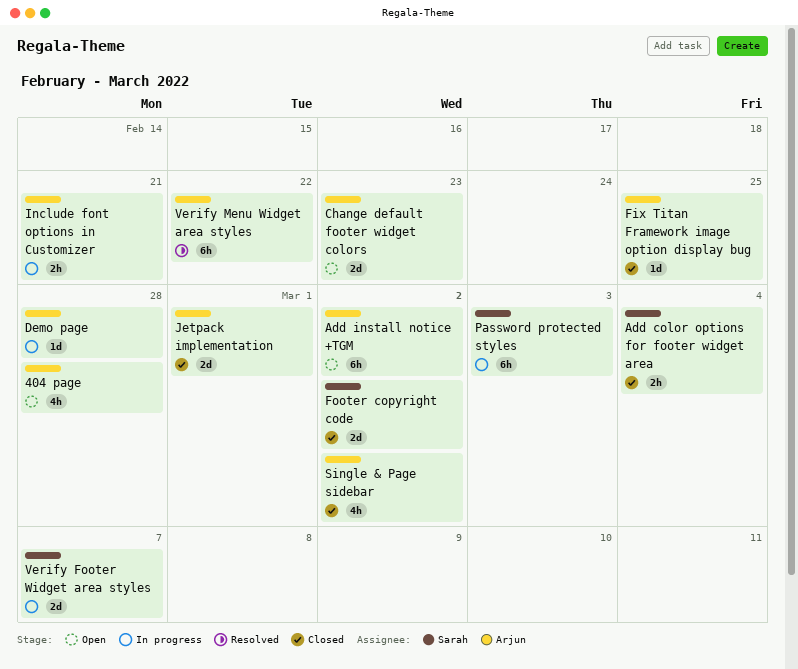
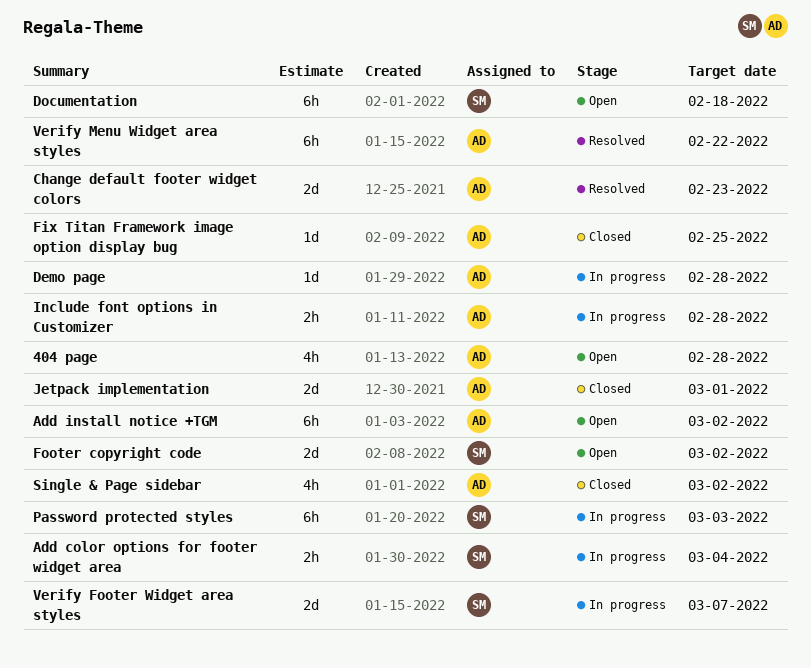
Add color options for footer widget area, status: Closed -> In progress
Change default footer widget colors, status: Open -> Resolved
Documentation: none -> present
Footer copyright code, status: Closed -> Open
Include font options in Customizer, due: Feb 21 -> Feb 28

